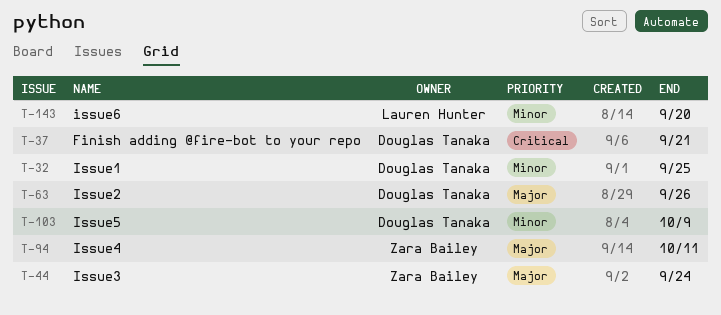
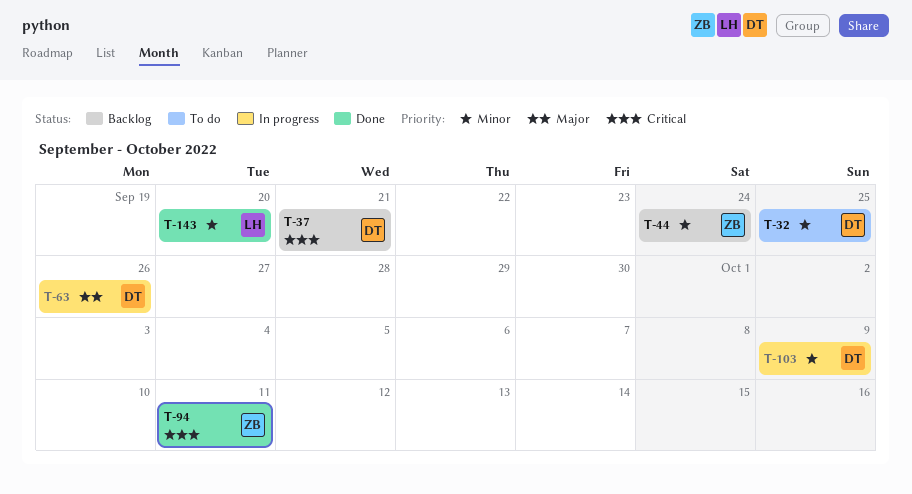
T-44, priority: Major -> Minor
T-94, priority: Major -> Critical

